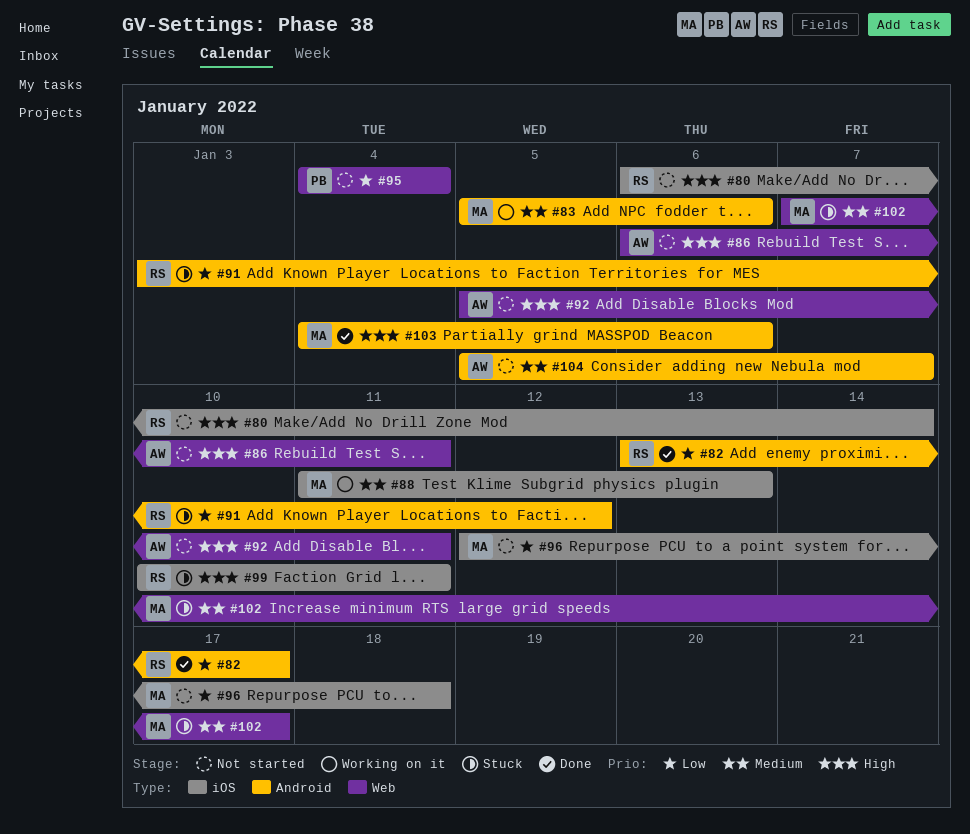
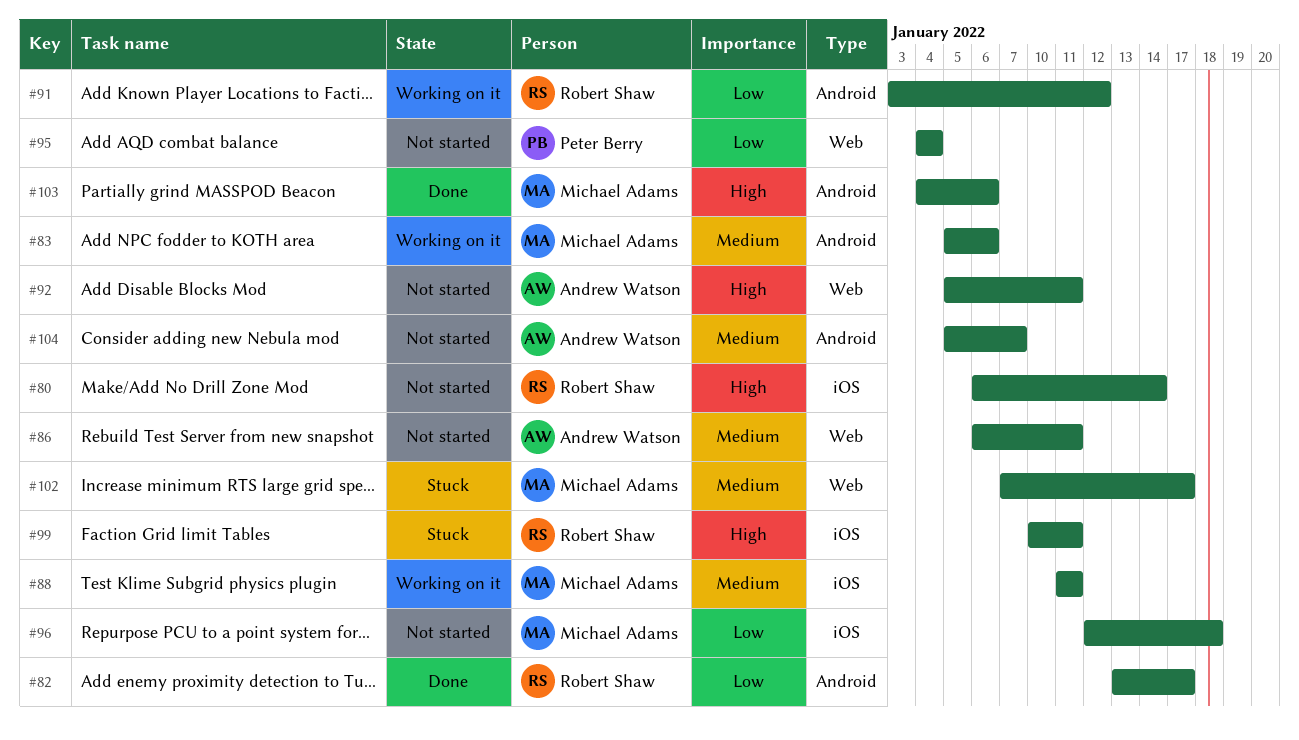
#86, priority: High -> Medium
#88, due: Jan 13 -> Jan 11
#91, status: Stuck -> Working on it

